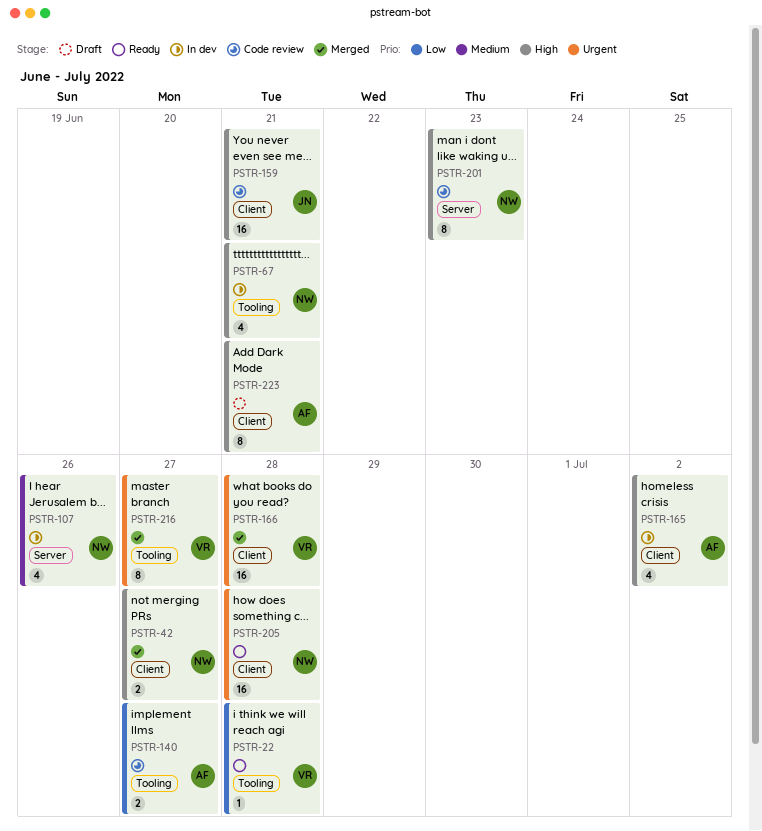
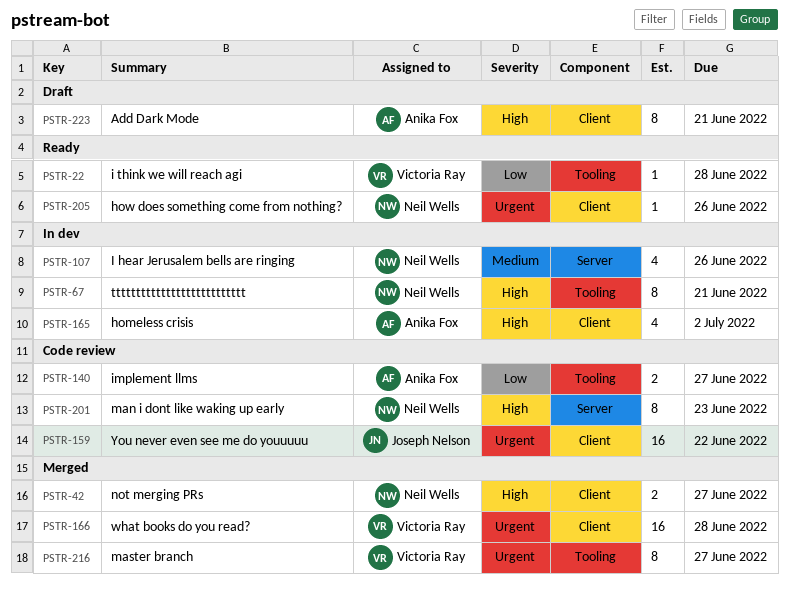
PSTR-67, estimate: 4 -> 8
PSTR-159, priority: High -> Urgent
PSTR-159, due: Jun 21 -> Jun 22
PSTR-205, estimate: 16 -> 1
PSTR-205, due: Jun 28 -> Jun 26

